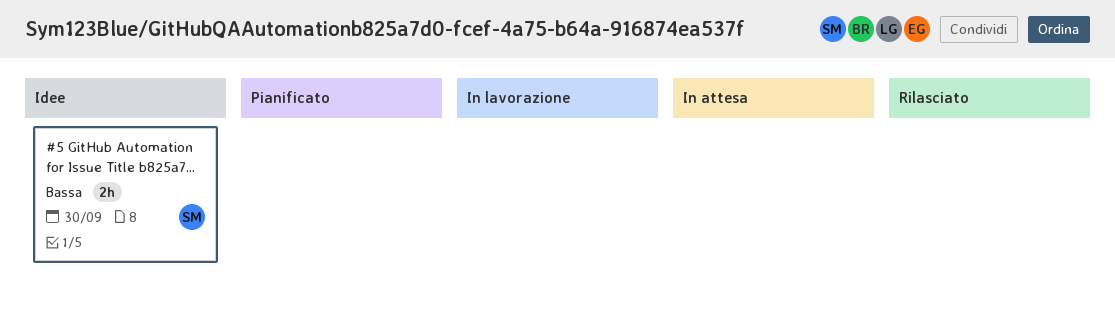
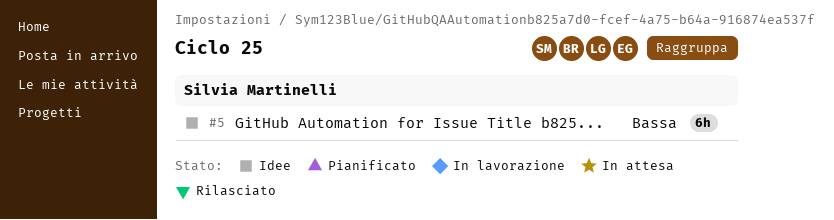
#5, estimate: 2h -> 6h

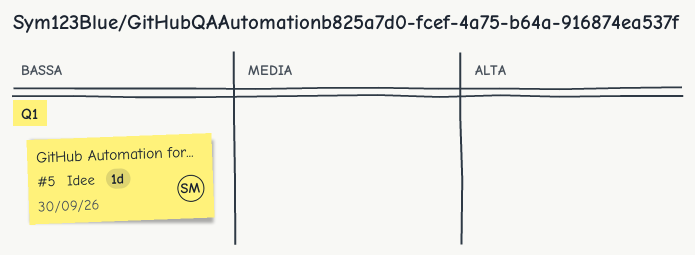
#5, estimate: 6h -> 1d

